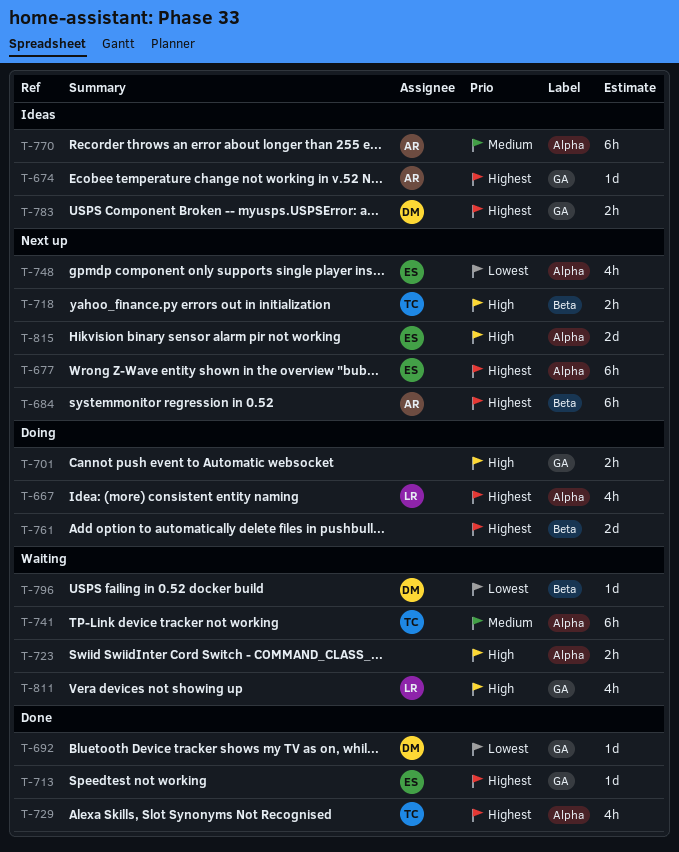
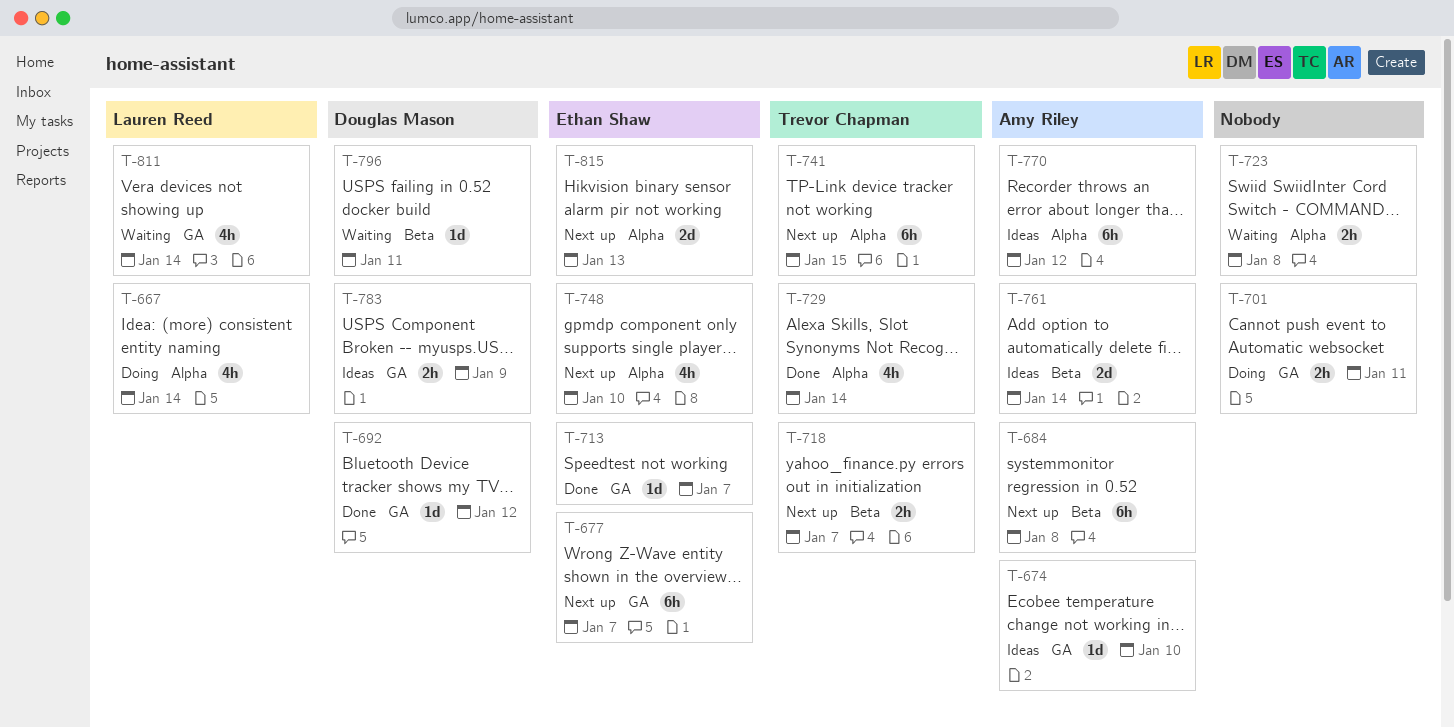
T-677, label: Alpha -> GA
T-741, status: Waiting -> Next up
T-761, status: Doing -> Ideas
T-761, owner: none -> Amy Riley

